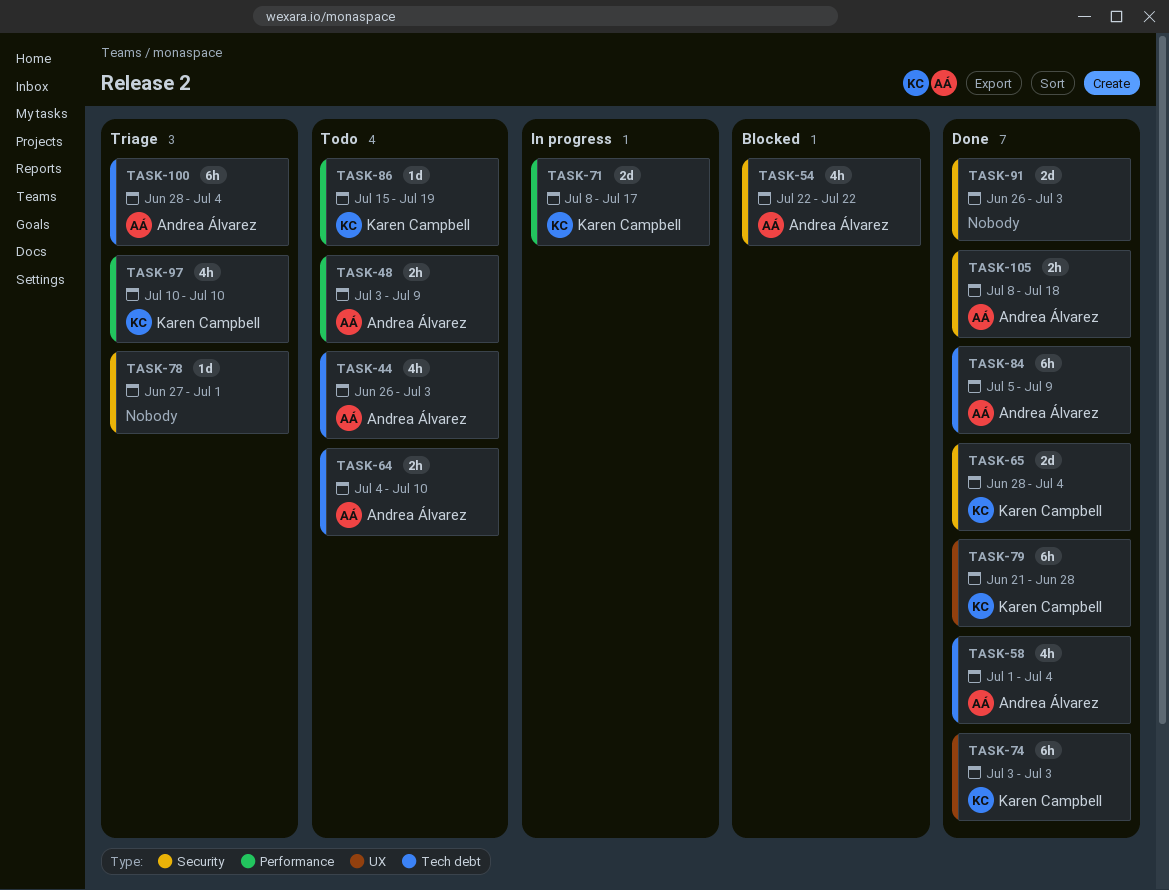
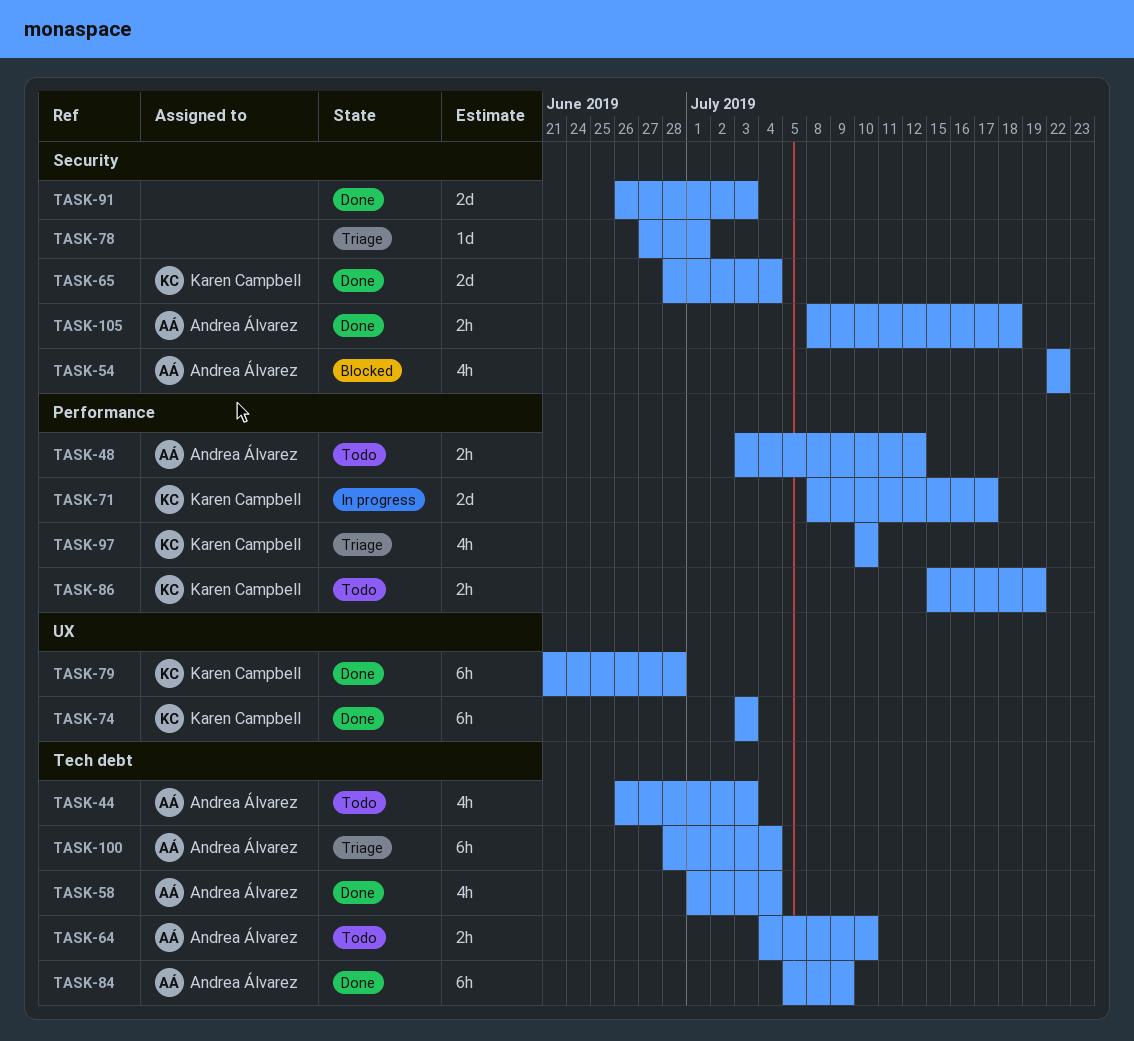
TASK-48, due: Jul 9 -> Jul 12
TASK-86, estimate: 1d -> 2h

